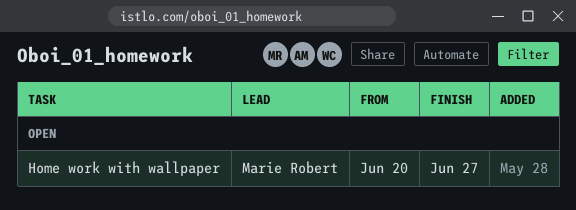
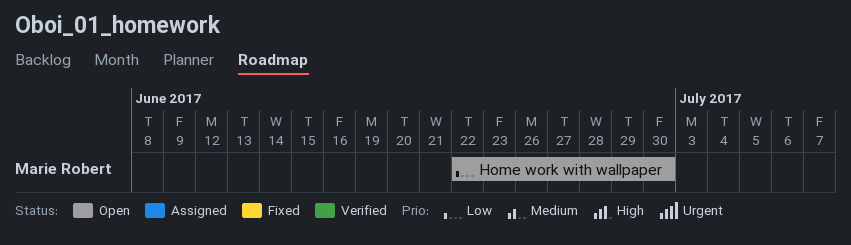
Home work with wallpaper, start: Jun 20 -> Jun 22
Home work with wallpaper, due: Jun 27 -> Jun 30

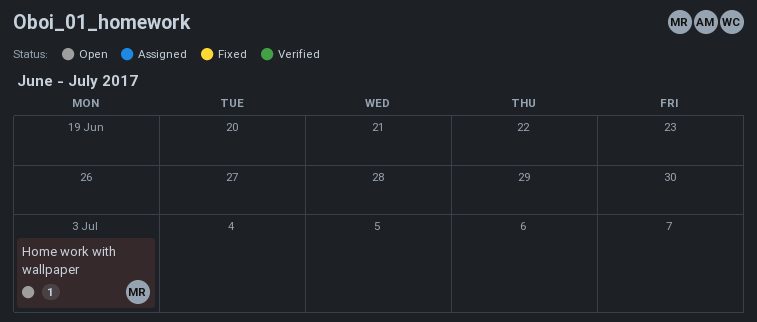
Home work with wallpaper, due: Jun 30 -> Jul 3

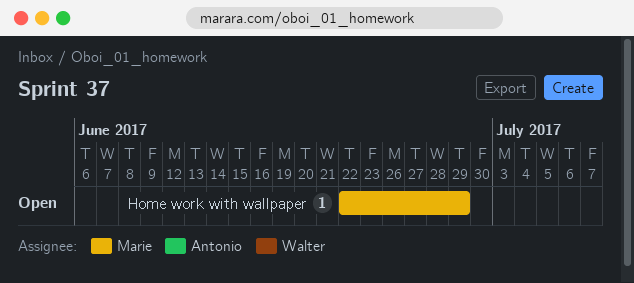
Home work with wallpaper, due: Jul 3 -> Jun 29

